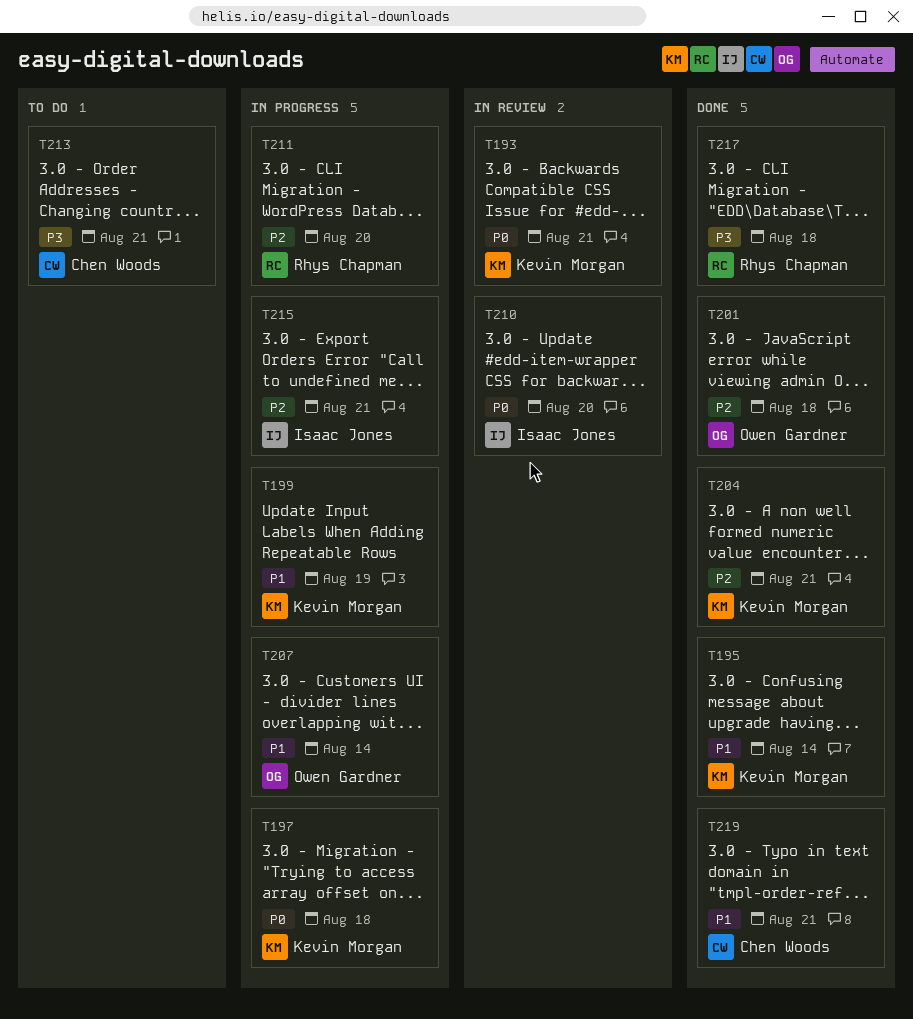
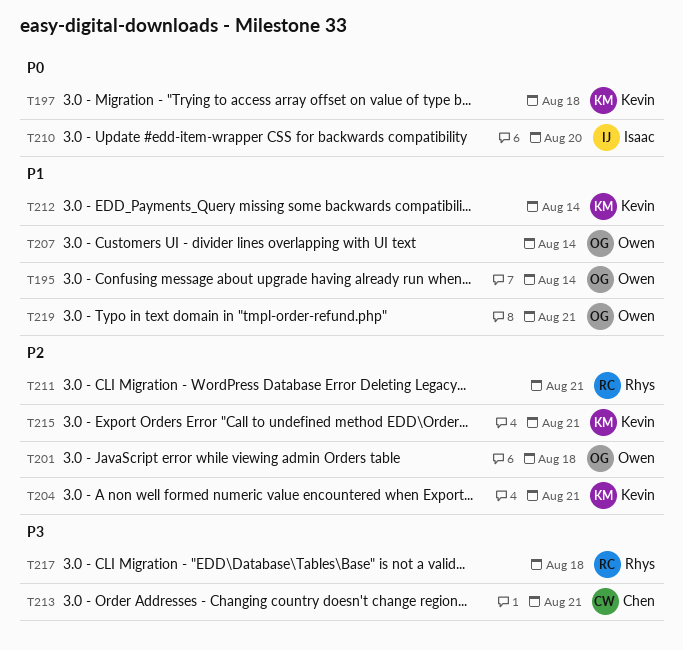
T193: present -> none
T195, owner: Kevin Morgan -> Owen Gardner
T199: present -> none
T211, due: Aug 20 -> Aug 21
T212: none -> present
T215, owner: Isaac Jones -> Kevin Morgan
T219, owner: Chen Woods -> Owen Gardner

